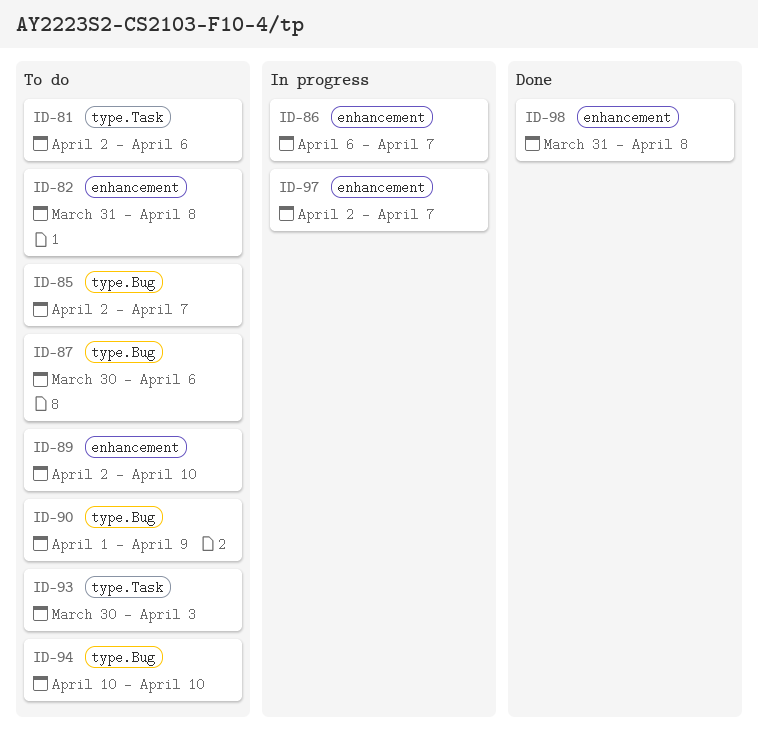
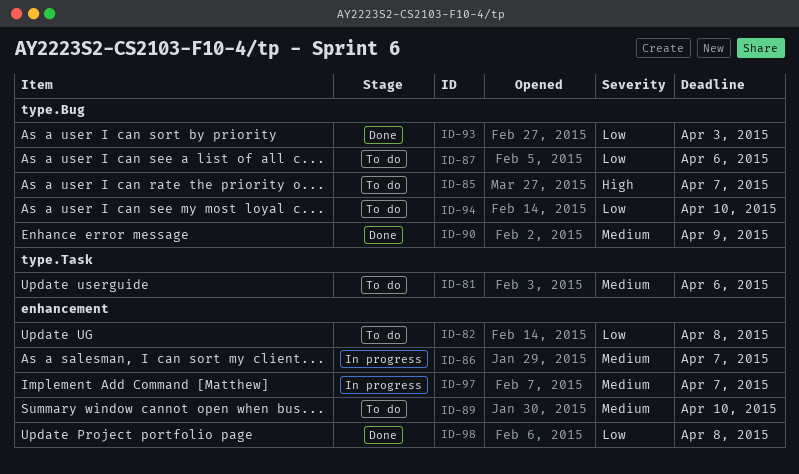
ID-90, status: To do -> Done
ID-93, status: To do -> Done
ID-93, label: type.Task -> type.Bug

